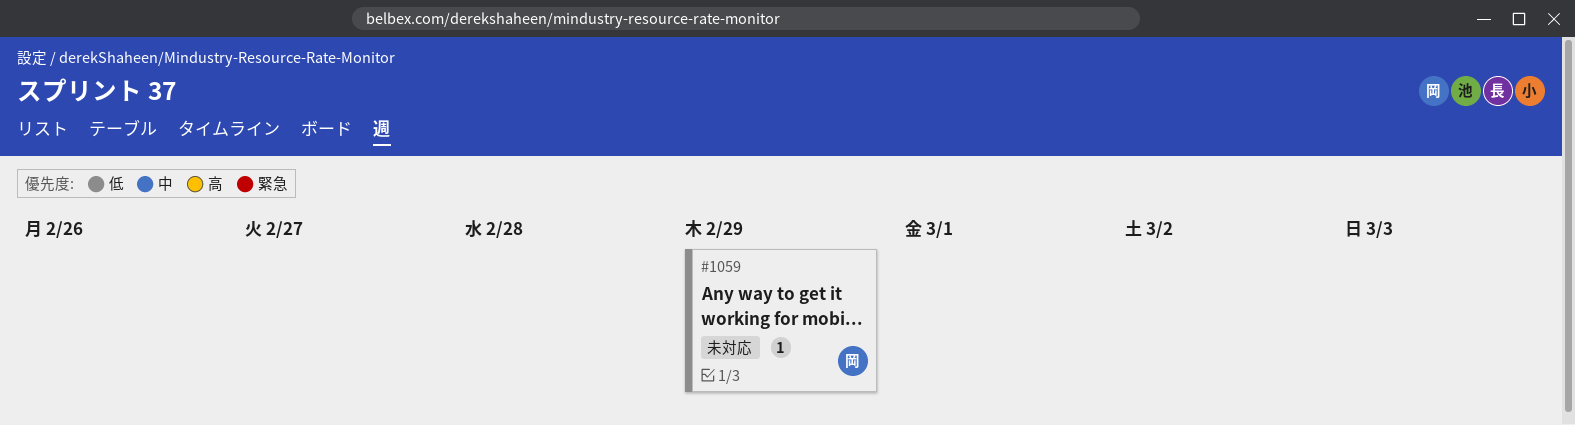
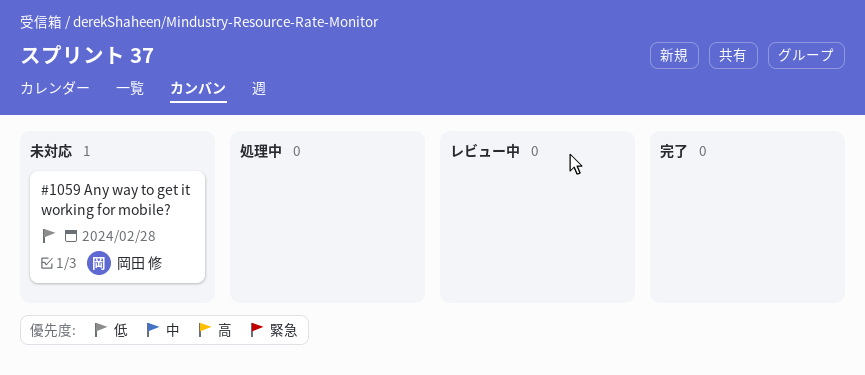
#1059, due: Feb 29 -> Feb 28

